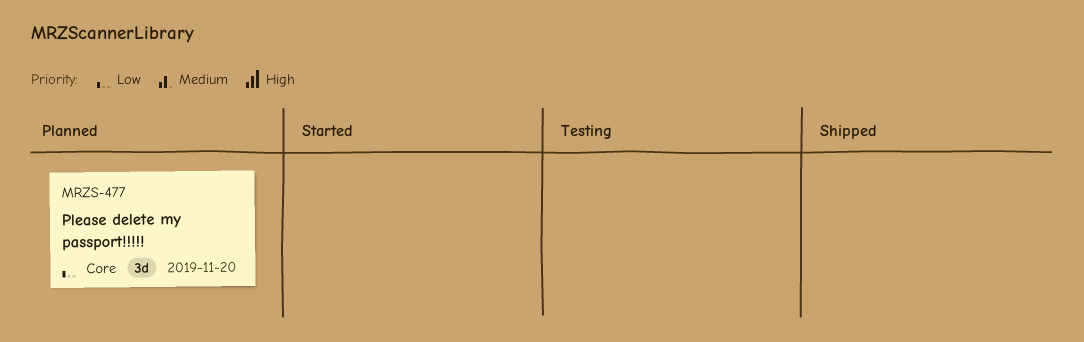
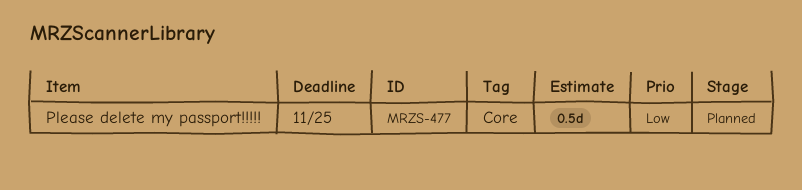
MRZS-477, estimate: 3d -> 0.5d
MRZS-477, due: Nov 20 -> Nov 25

